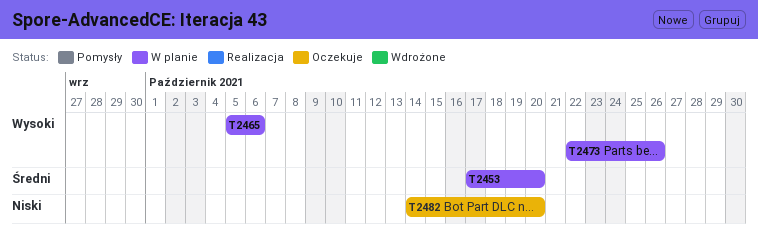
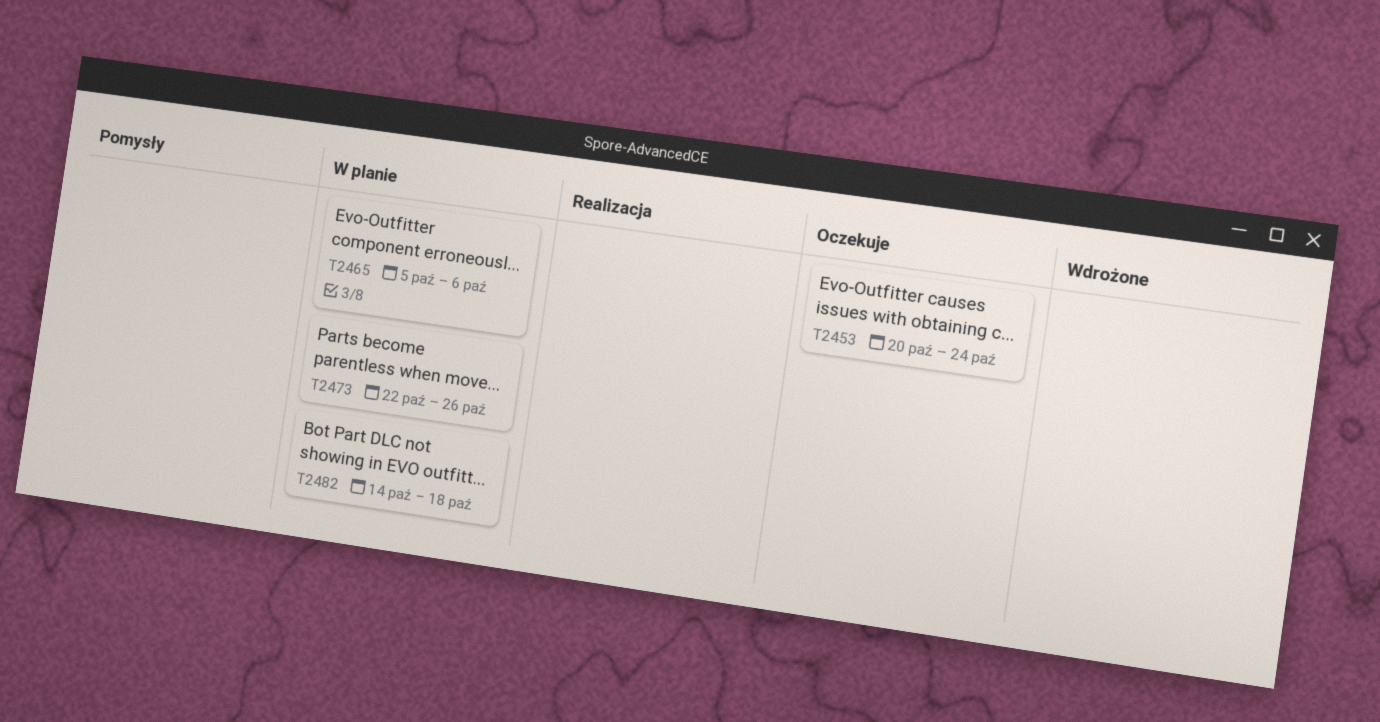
T2453, status: W planie -> Oczekuje
T2453, start: Oct 17 -> Oct 20
T2453, due: Oct 20 -> Oct 24
T2482, status: Oczekuje -> W planie
T2482, due: Oct 20 -> Oct 18

